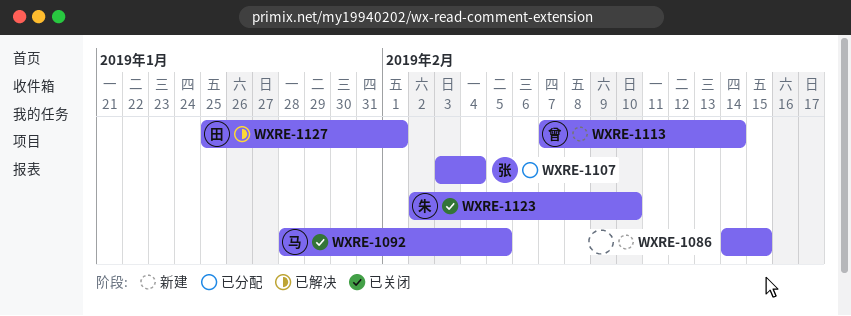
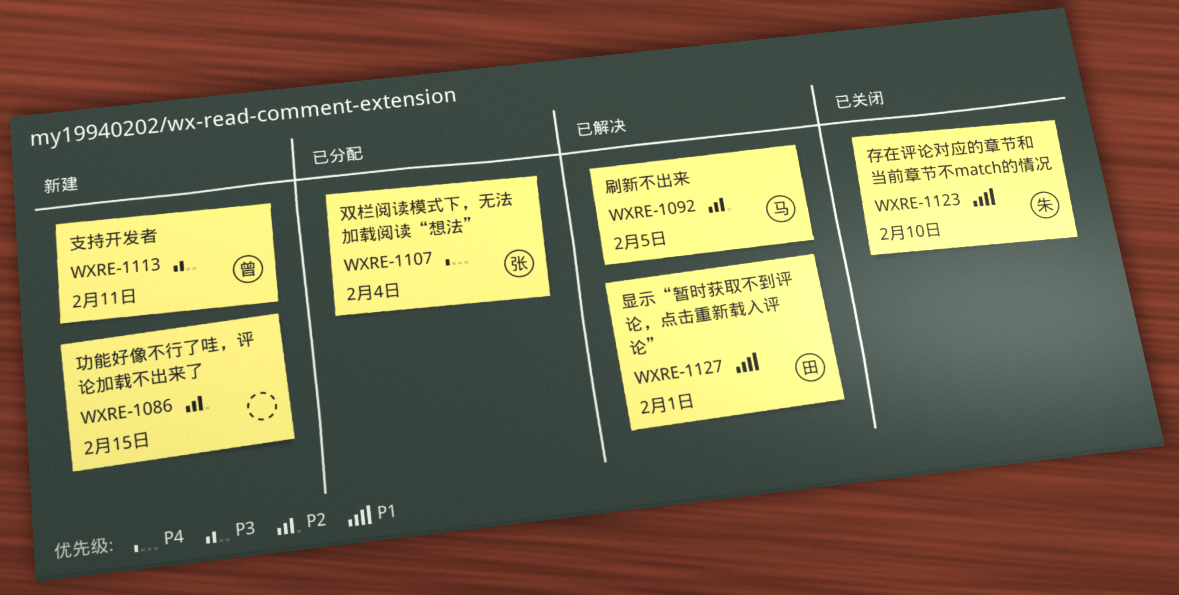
WXRE-1092, status: 已关闭 -> 已解决
WXRE-1113, due: Feb 14 -> Feb 11

